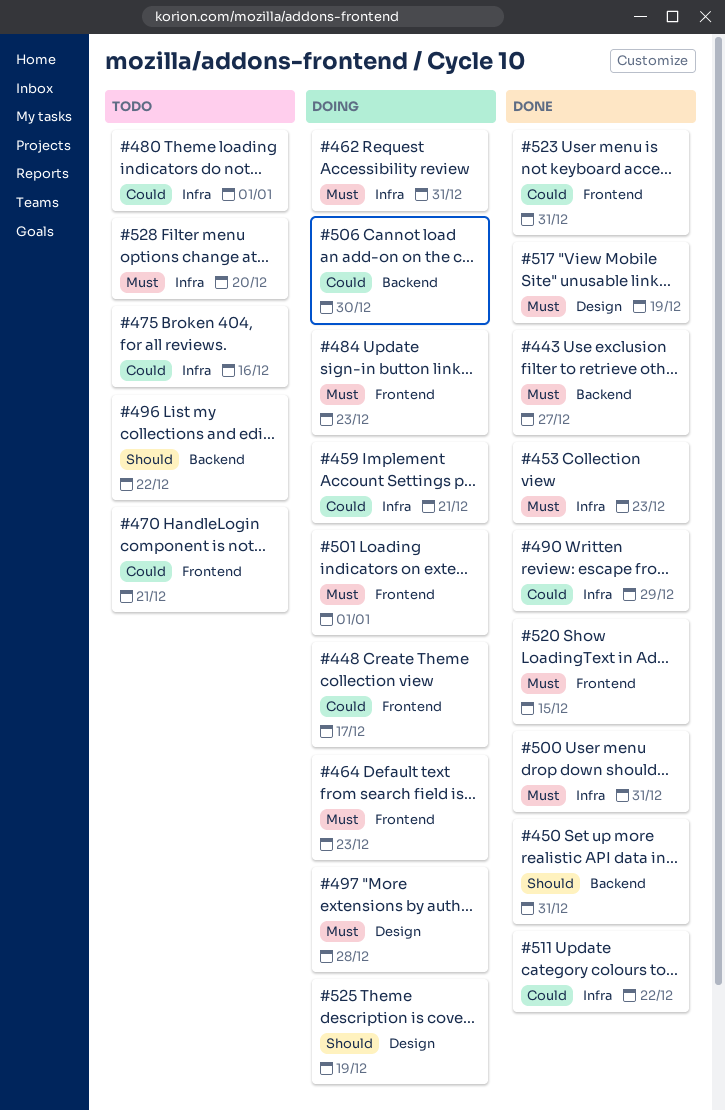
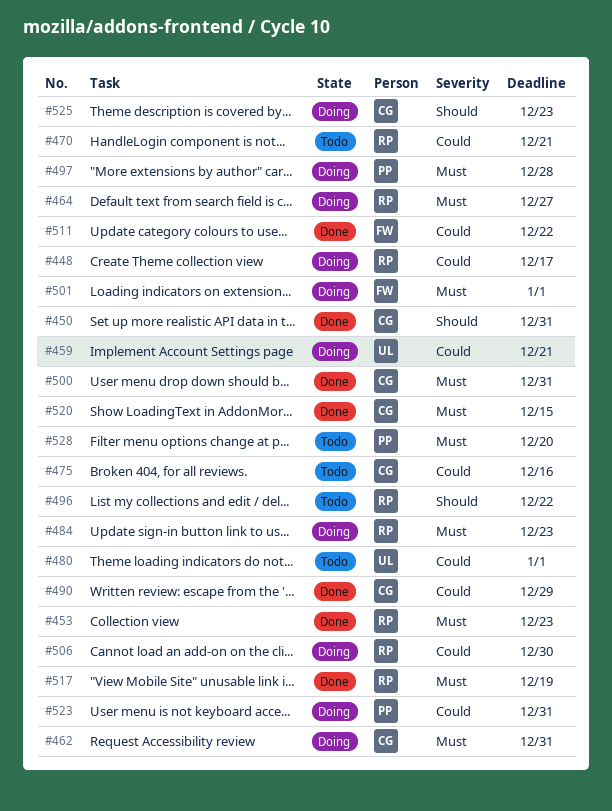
#443: present -> none
#464, due: Dec 23 -> Dec 27
#523, status: Done -> Doing
#525, due: Dec 19 -> Dec 23

